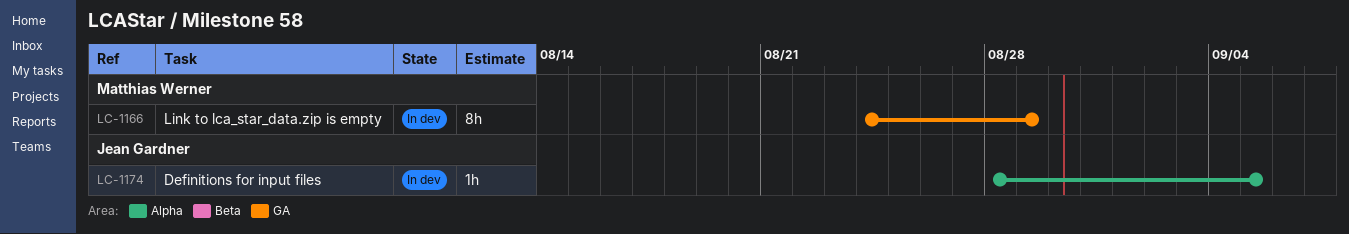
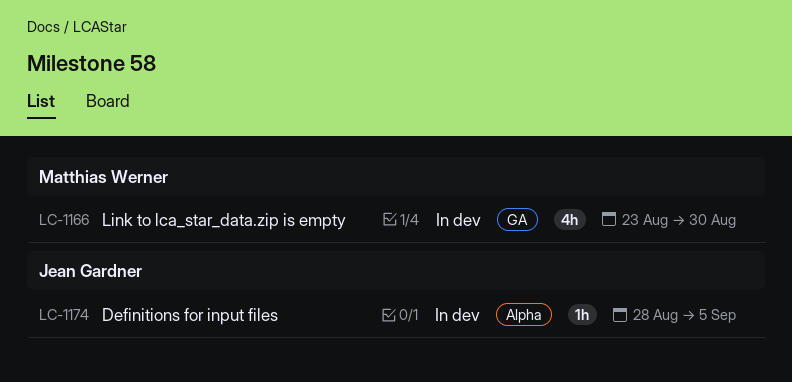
LC-1166, estimate: 8h -> 4h
LC-1166, start: Aug 24 -> Aug 23
LC-1166, due: Aug 29 -> Aug 30

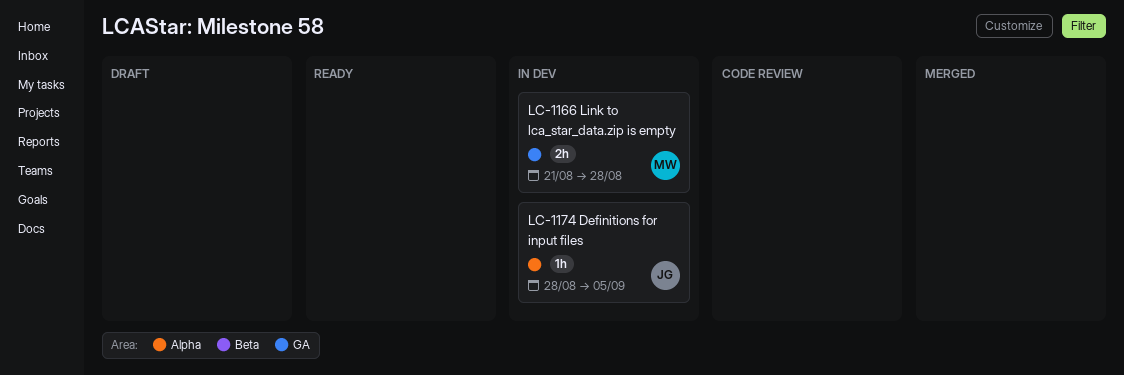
LC-1166, estimate: 4h -> 2h
LC-1166, start: Aug 23 -> Aug 21
LC-1166, due: Aug 30 -> Aug 28

